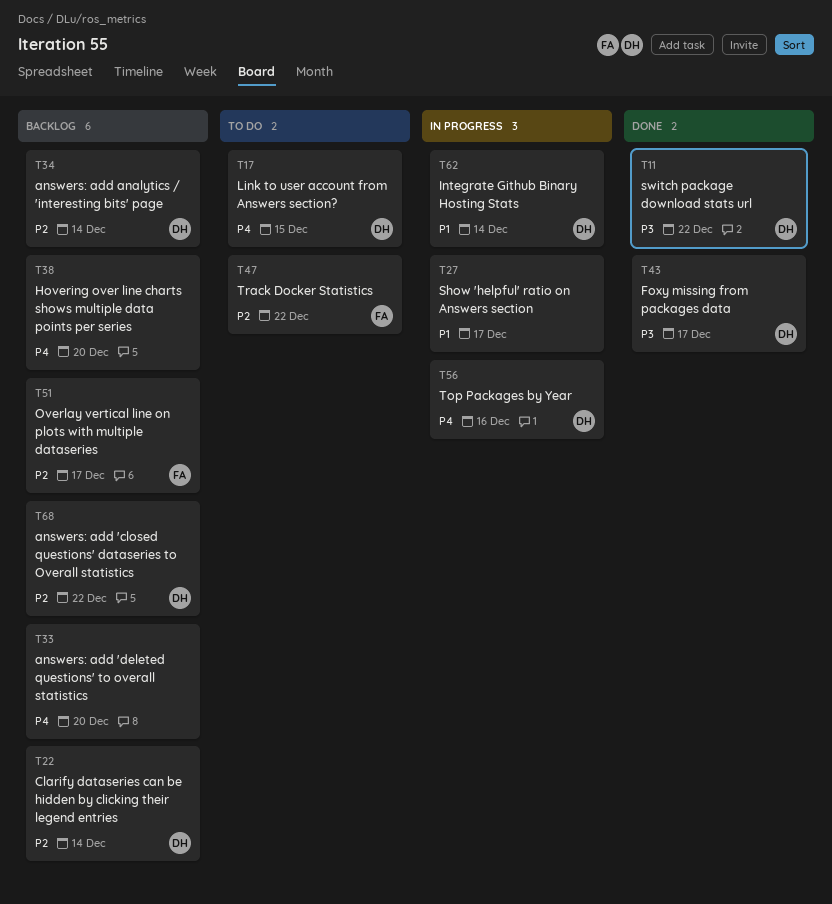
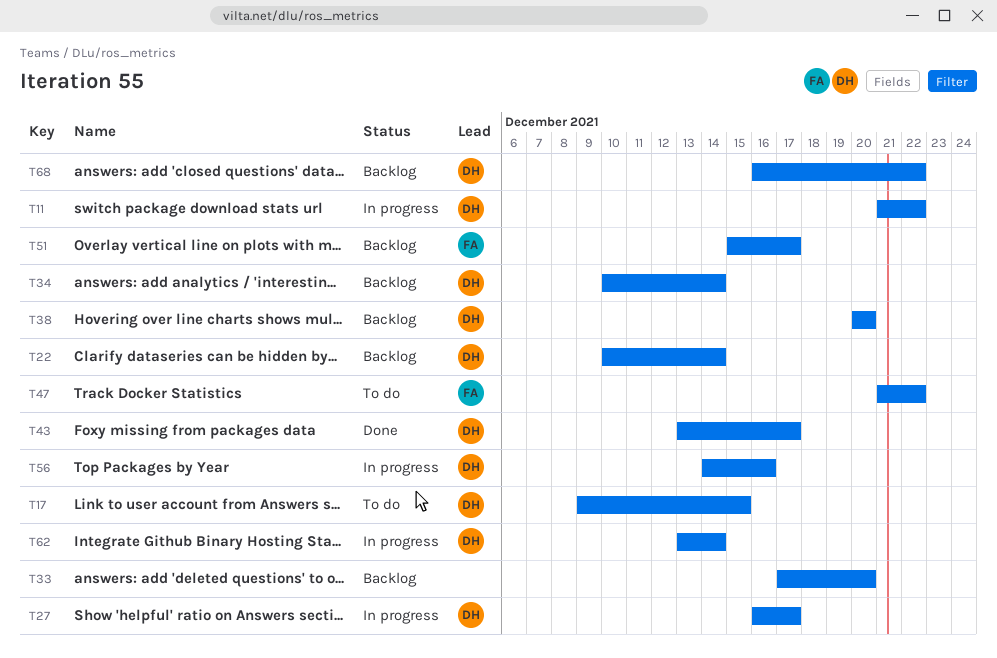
T11, status: Done -> In progress
T27, owner: none -> DH
T38, owner: none -> DH

